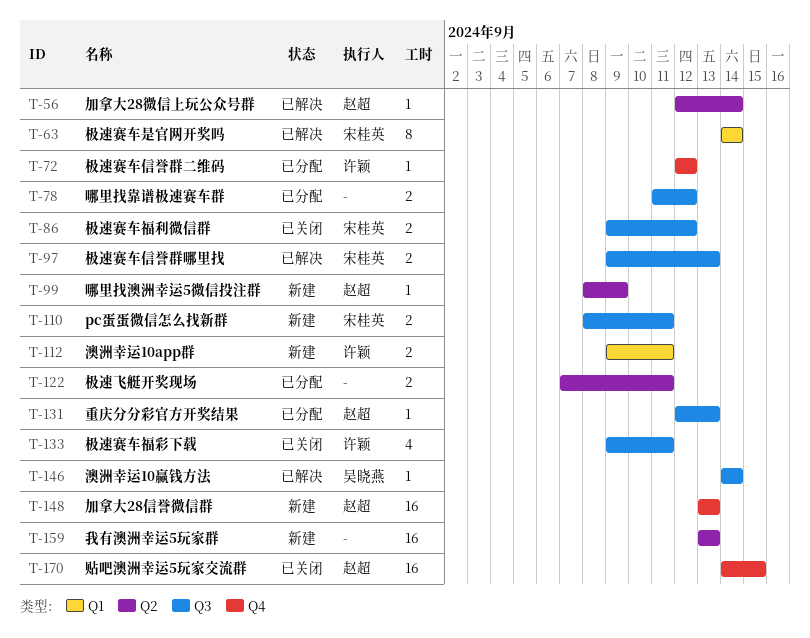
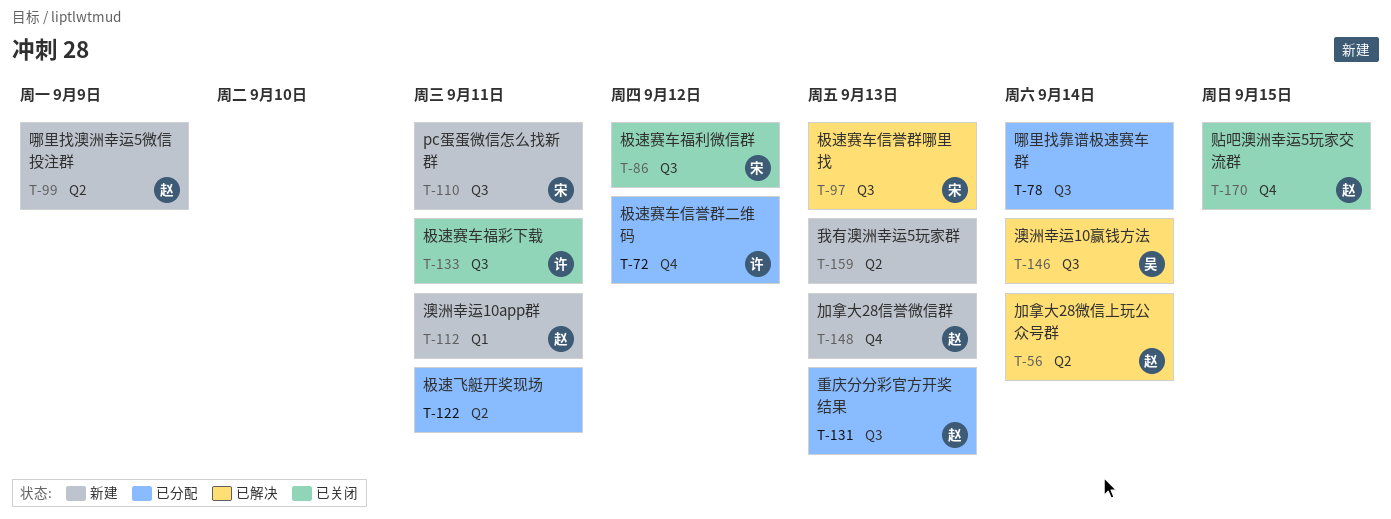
T-63: present -> none
T-78, due: Sep 12 -> Sep 14
T-112, owner: 许颖 -> 赵超

